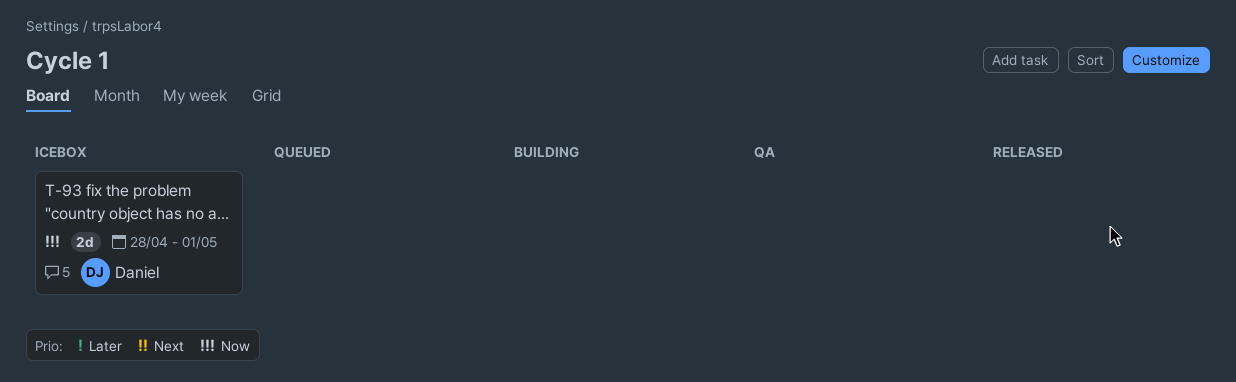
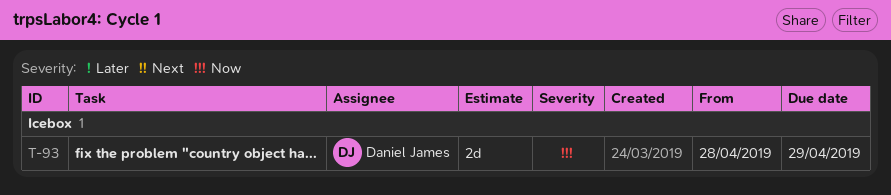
T-93, due: May 1 -> Apr 29

